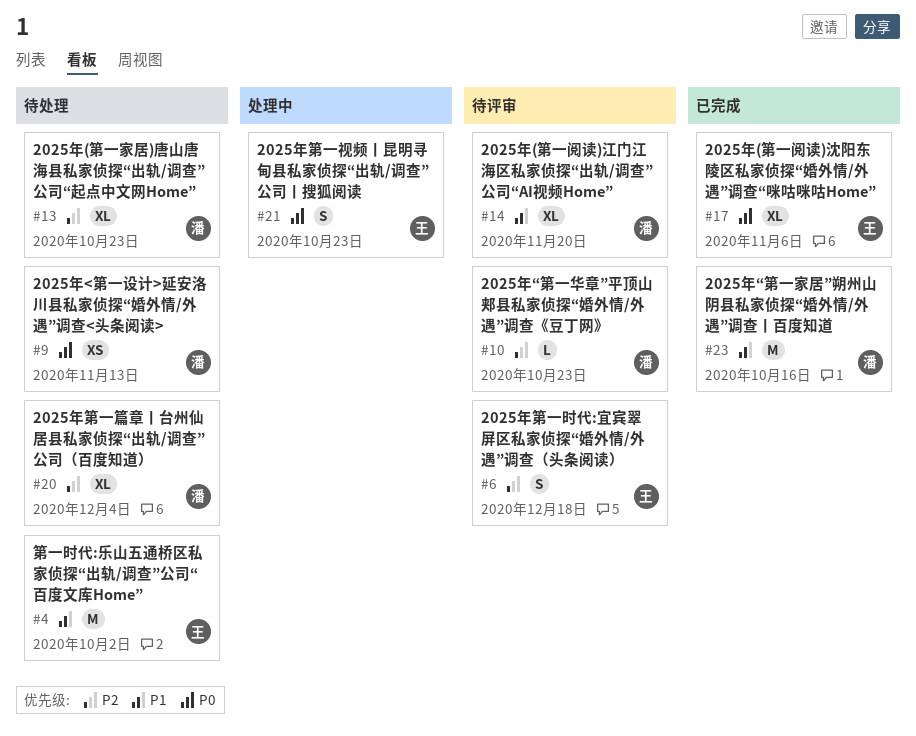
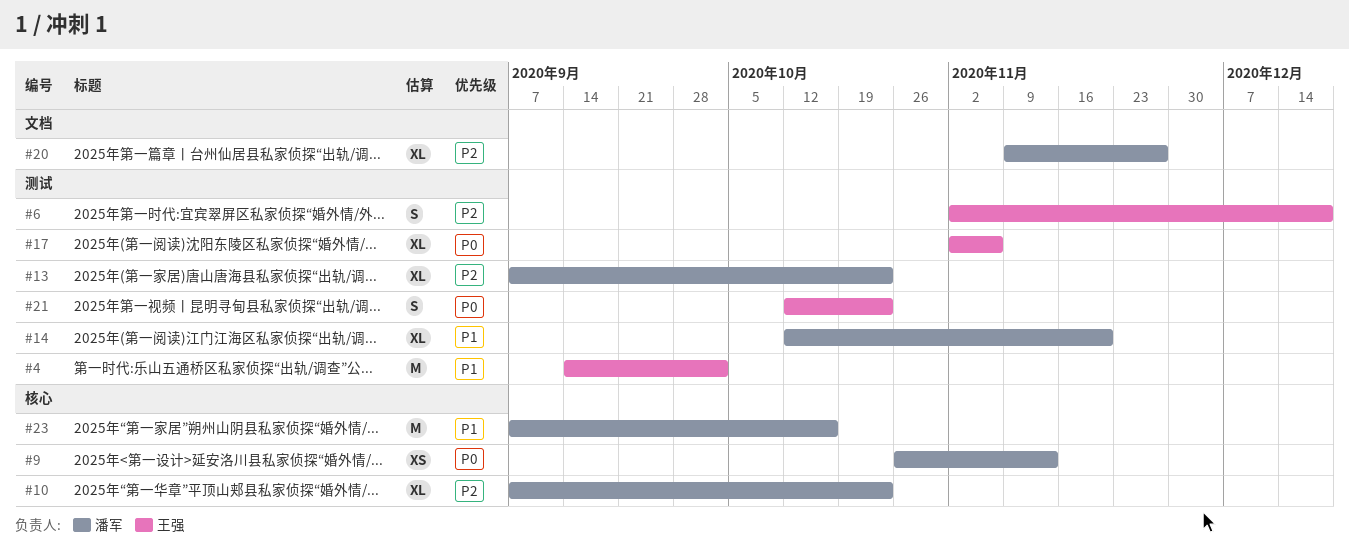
#10, estimate: L -> XL
#20, due: Dec 4 -> Nov 27

